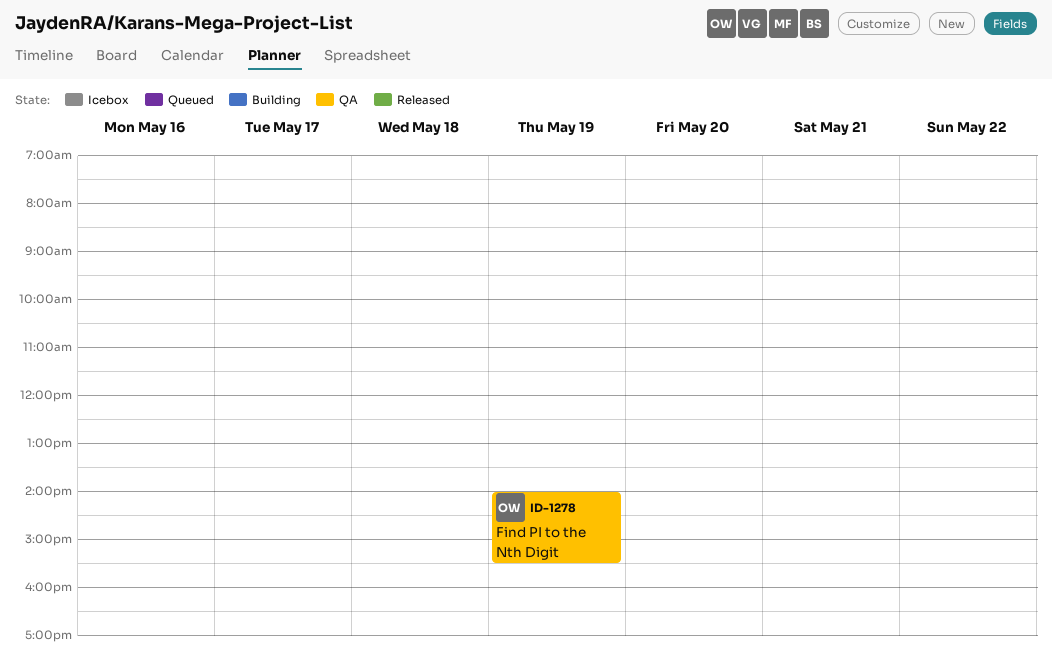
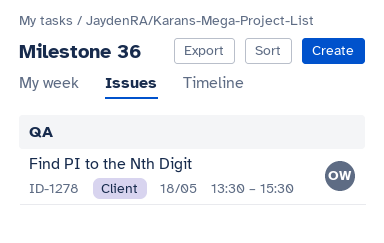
ID-1278, day: May 19 -> May 18
ID-1278, begins: 14:00 -> 13:30

